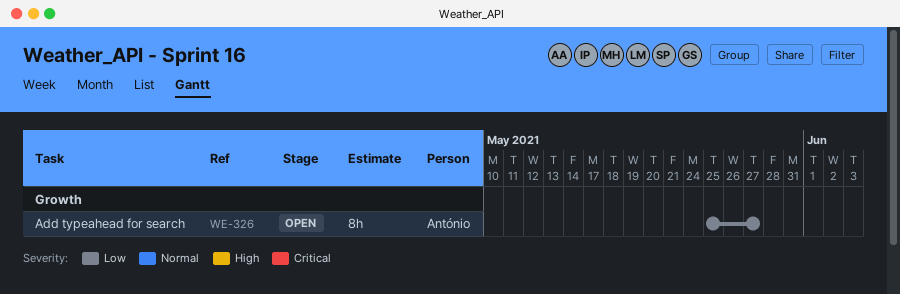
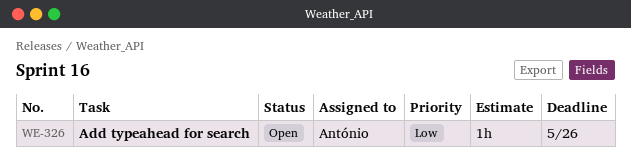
WE-326, estimate: 8h -> 1h
WE-326, due: May 27 -> May 26

